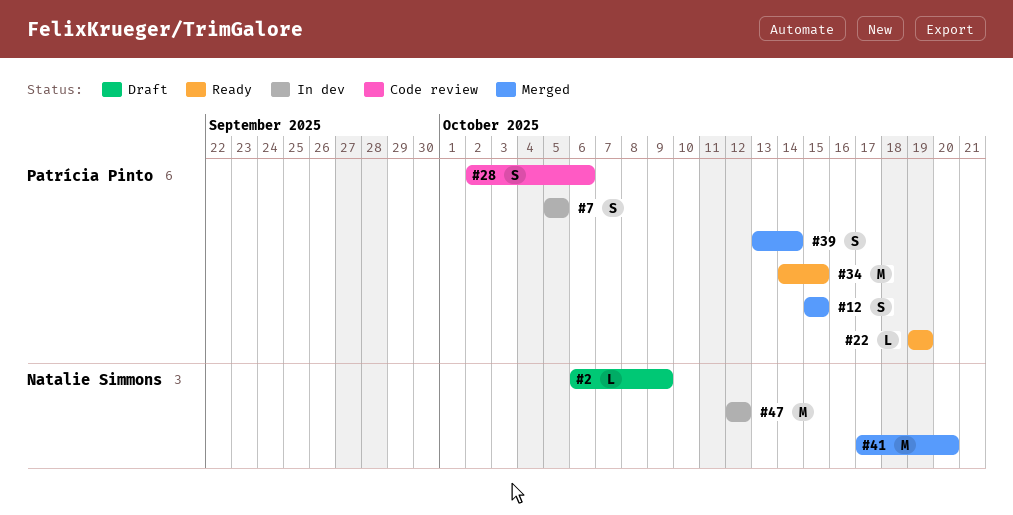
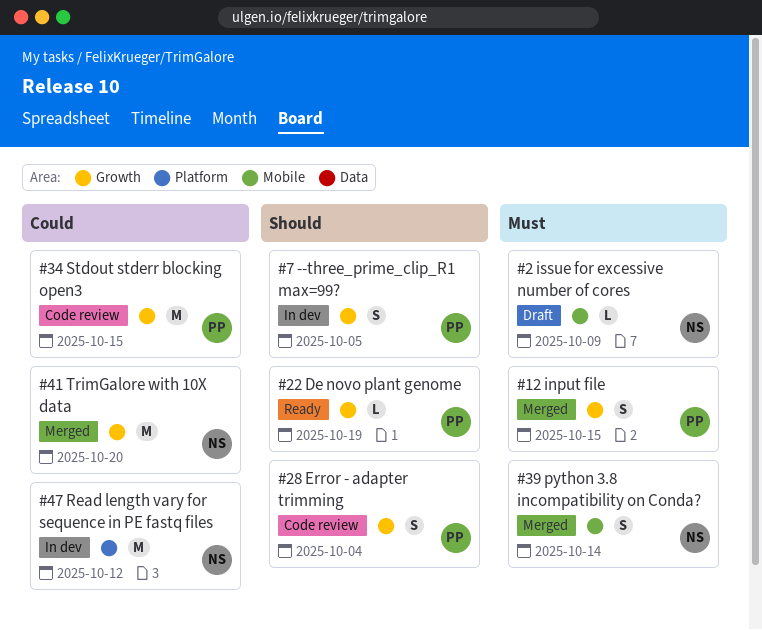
#28, due: Oct 6 -> Oct 4
#34, status: Ready -> Code review
#39, owner: Patrícia Pinto -> Natalie Simmons

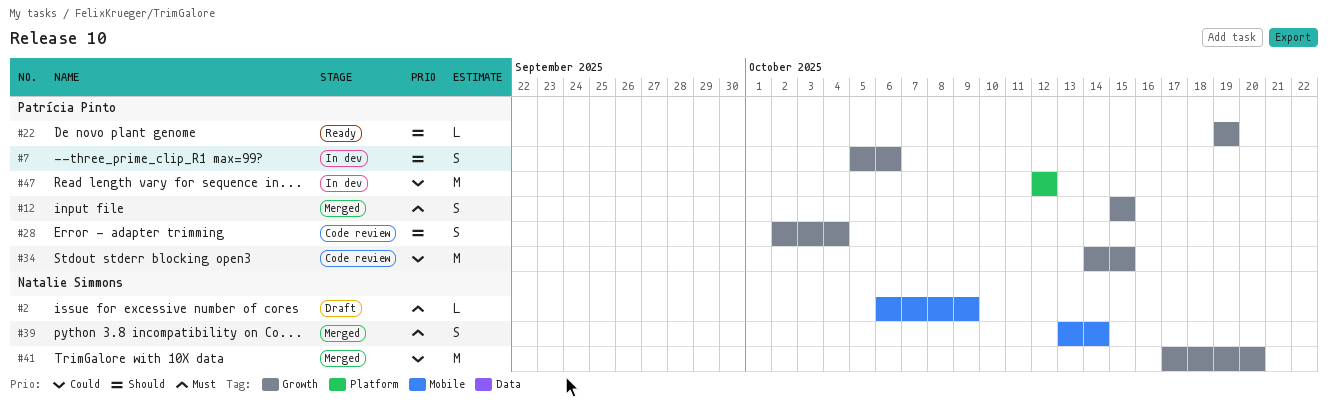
#7, due: Oct 5 -> Oct 6
#47, owner: Natalie Simmons -> Patrícia Pinto

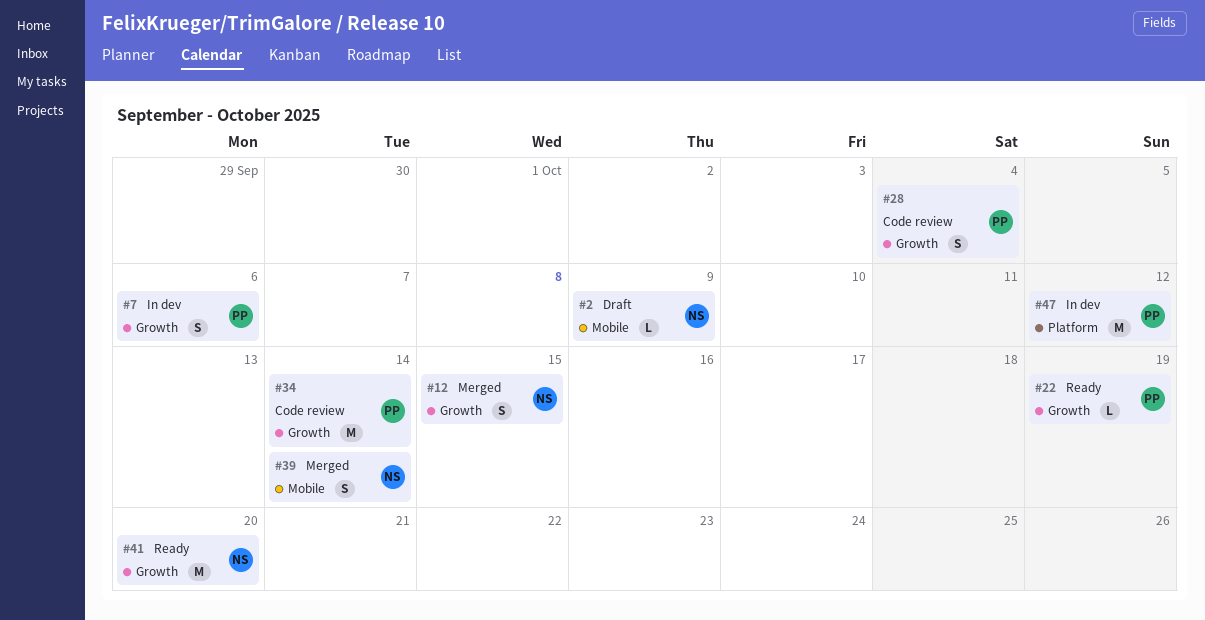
#12, owner: Patrícia Pinto -> Natalie Simmons
#34, due: Oct 15 -> Oct 14
#41, status: Merged -> Ready

